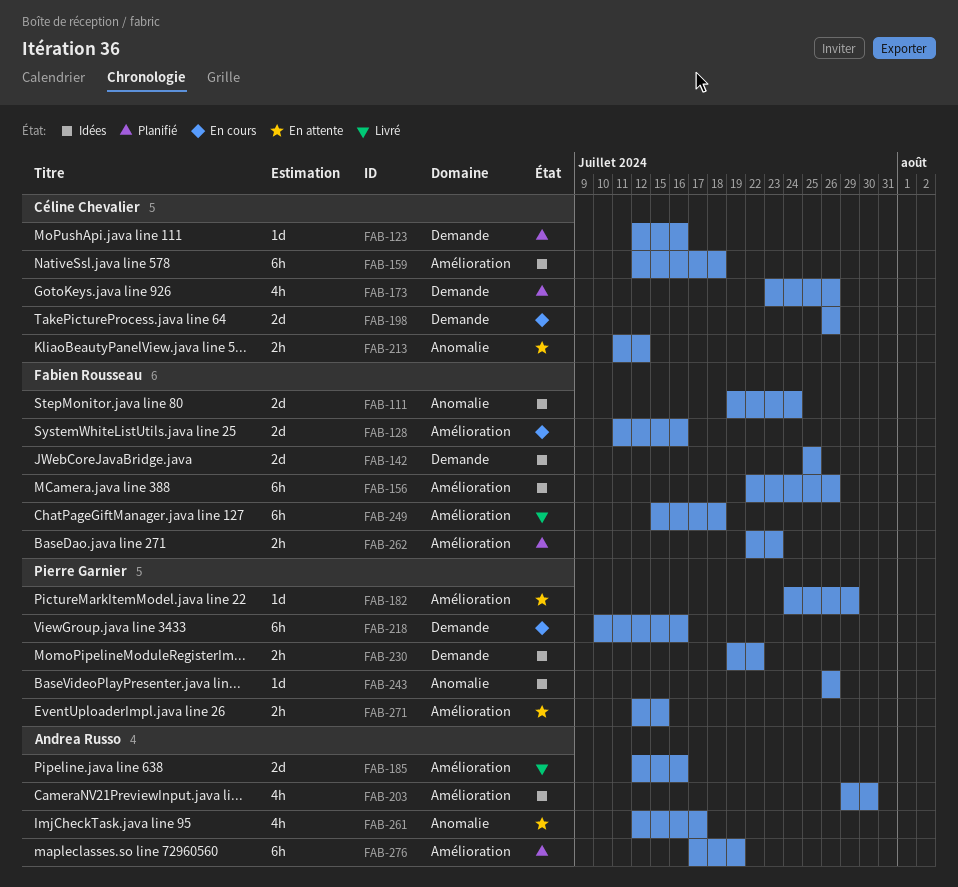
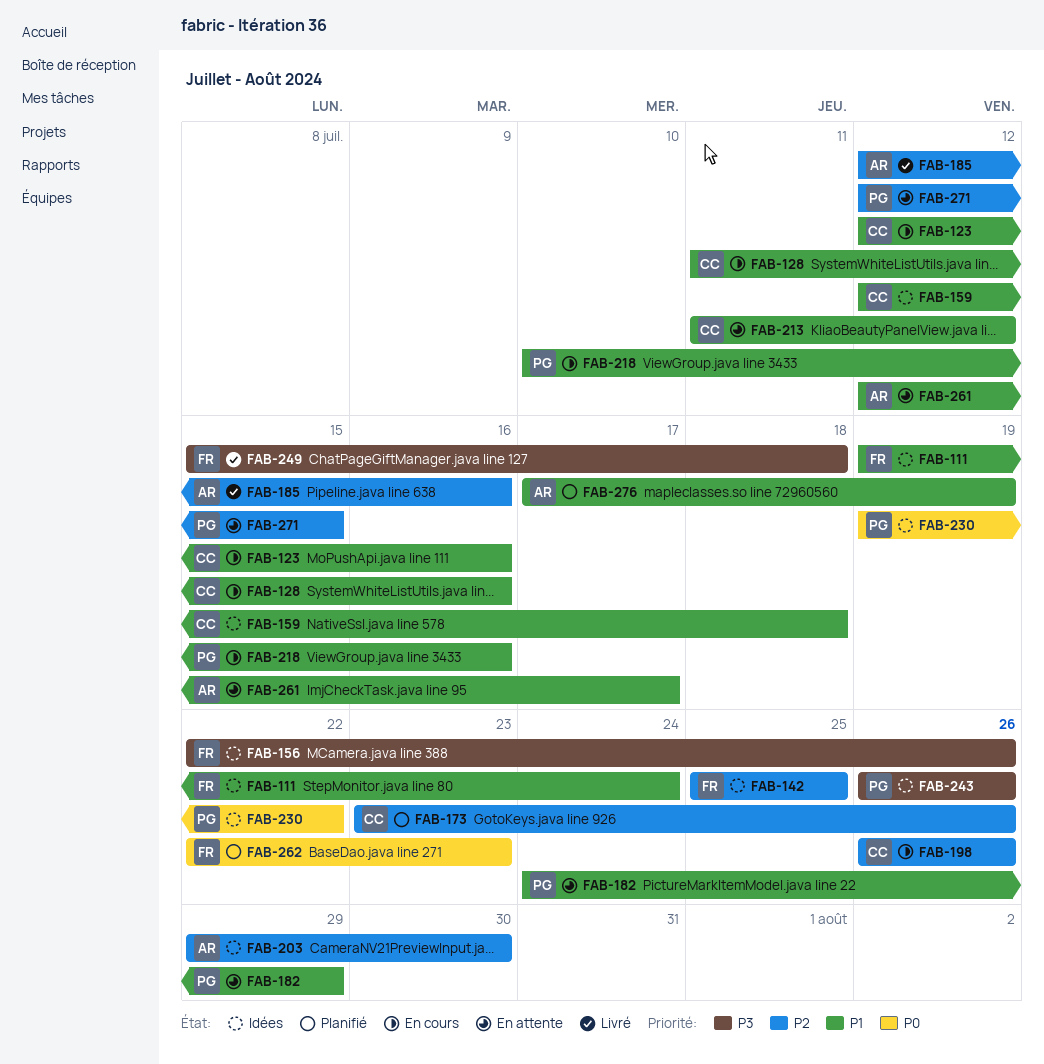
FAB-123, status: Planifié -> En cours
FAB-128, owner: Fabien Rousseau -> Céline Chevalier

